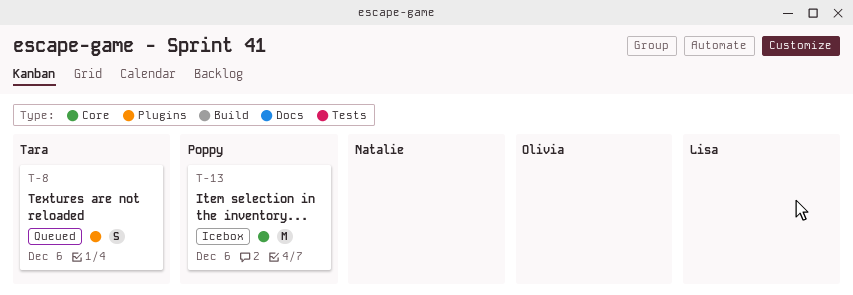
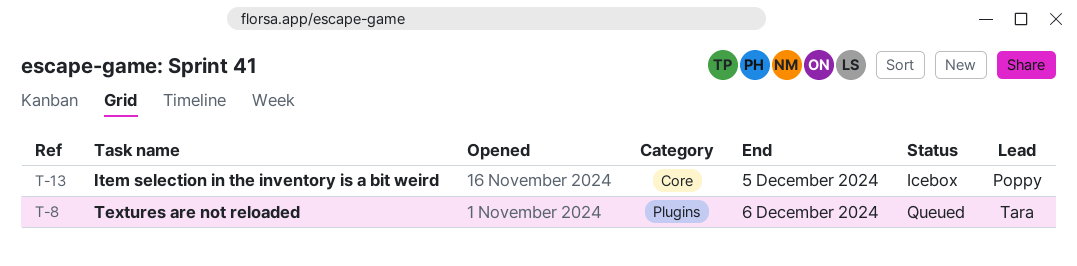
T-13, due: Dec 6 -> Dec 5

